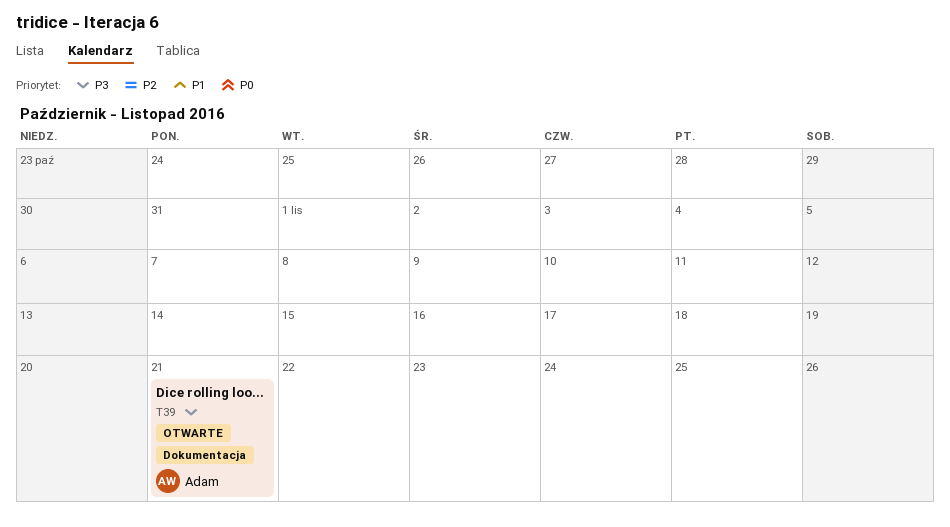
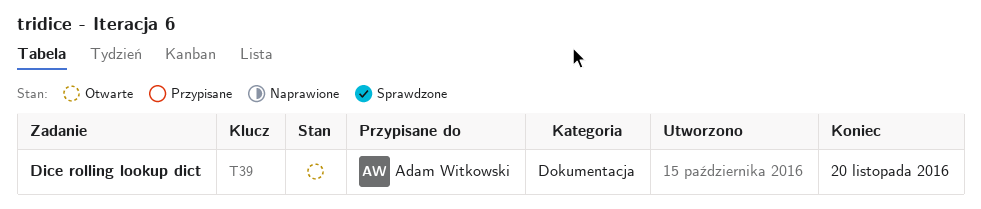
T39, due: Nov 21 -> Nov 20

